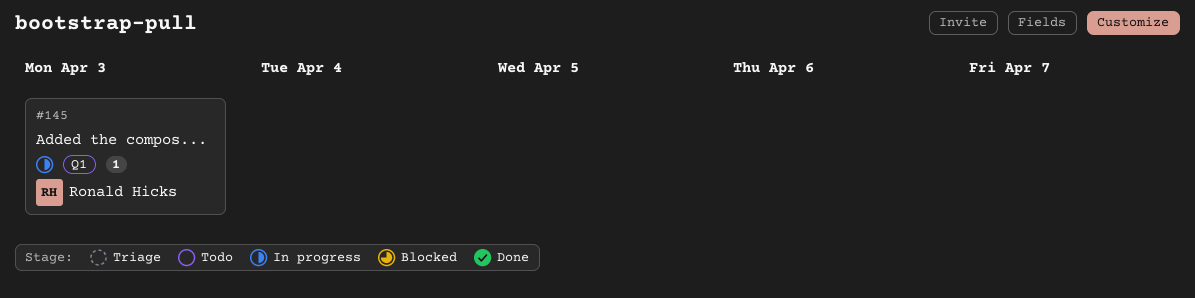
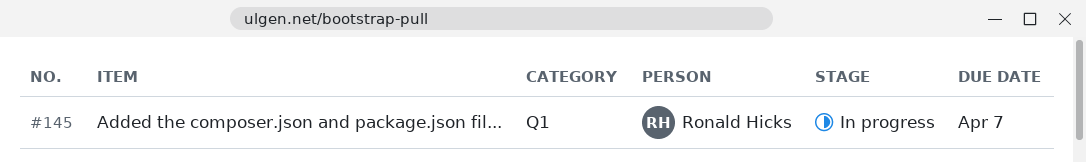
#145, due: Apr 3 -> Apr 7

